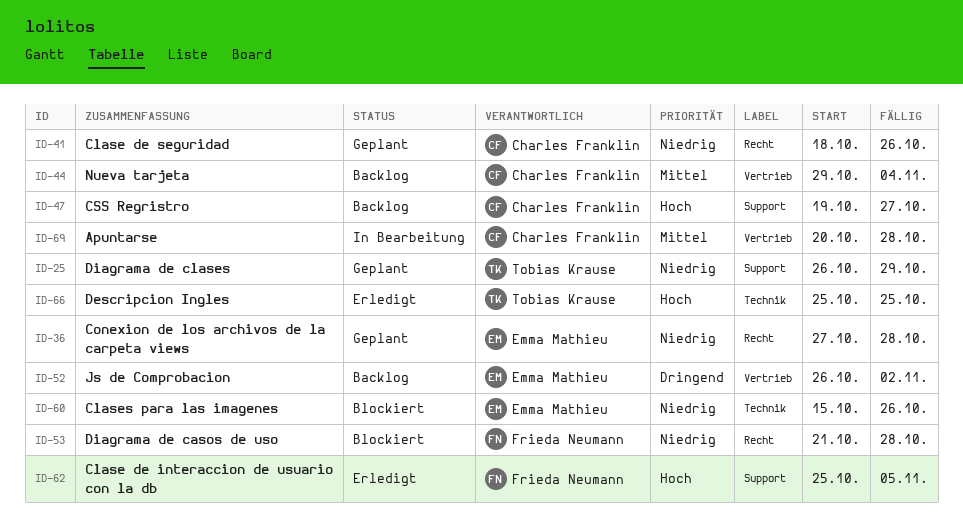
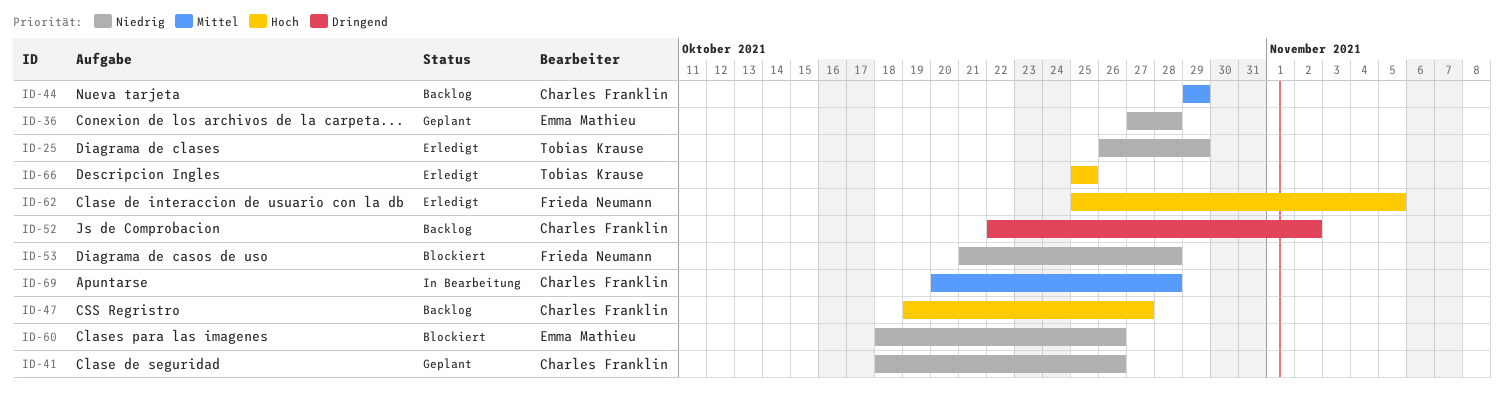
ID-25, status: Geplant -> Erledigt
ID-44, due: Nov 4 -> Oct 29
ID-52, owner: Emma Mathieu -> Charles Franklin
ID-52, start: Oct 26 -> Oct 22
ID-60, start: Oct 15 -> Oct 18

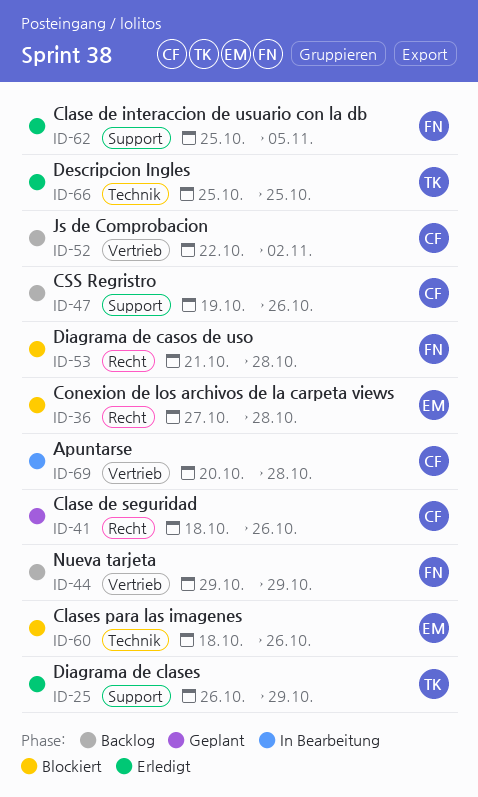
ID-36, status: Geplant -> Blockiert
ID-44, owner: Charles Franklin -> Frieda Neumann
ID-47, due: Oct 27 -> Oct 26

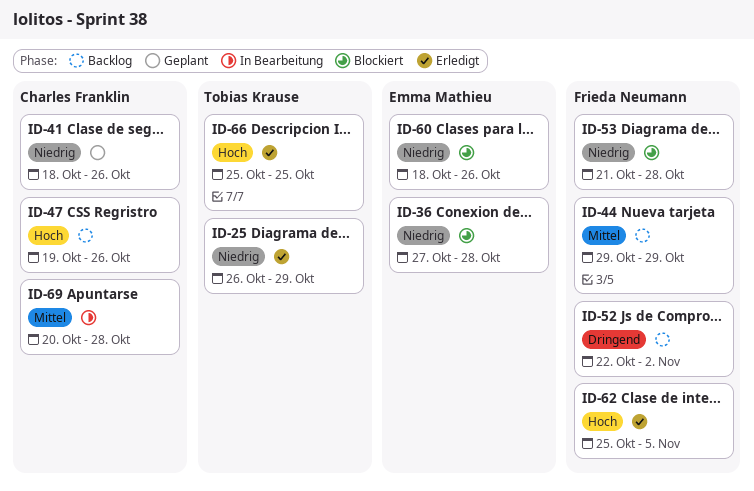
ID-52, owner: Charles Franklin -> Frieda Neumann

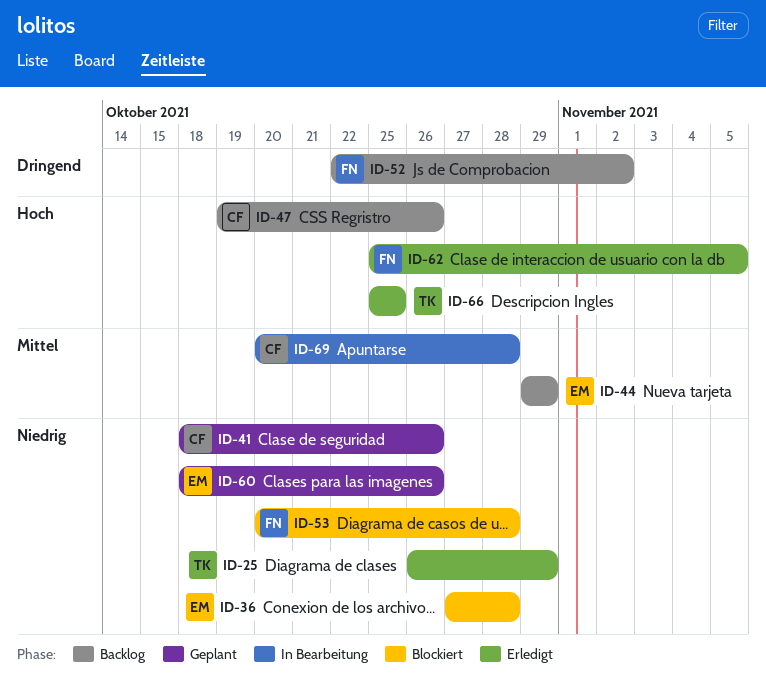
ID-44, owner: Frieda Neumann -> Emma Mathieu
ID-53, start: Oct 21 -> Oct 20
ID-60, status: Blockiert -> Geplant

